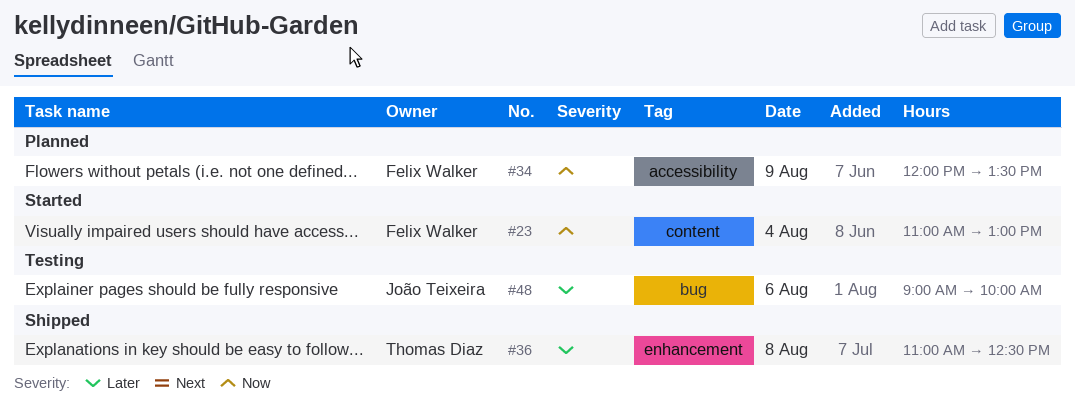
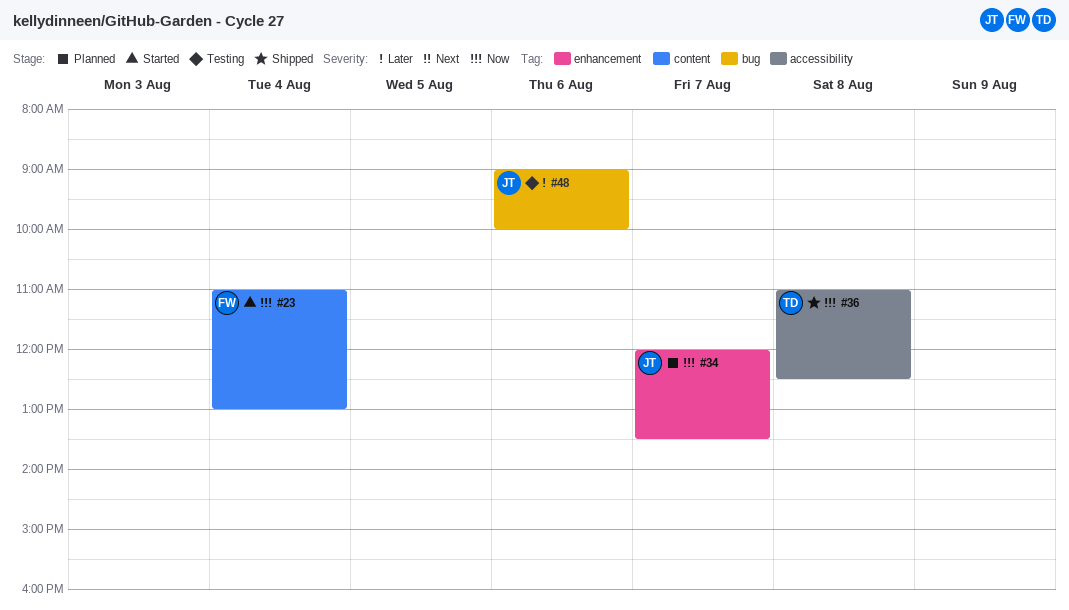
#34, owner: Felix Walker -> João Teixeira
#34, label: accessibility -> enhancement
#34, day: Aug 9 -> Aug 7
#36, priority: Later -> Now
#36, label: enhancement -> accessibility

